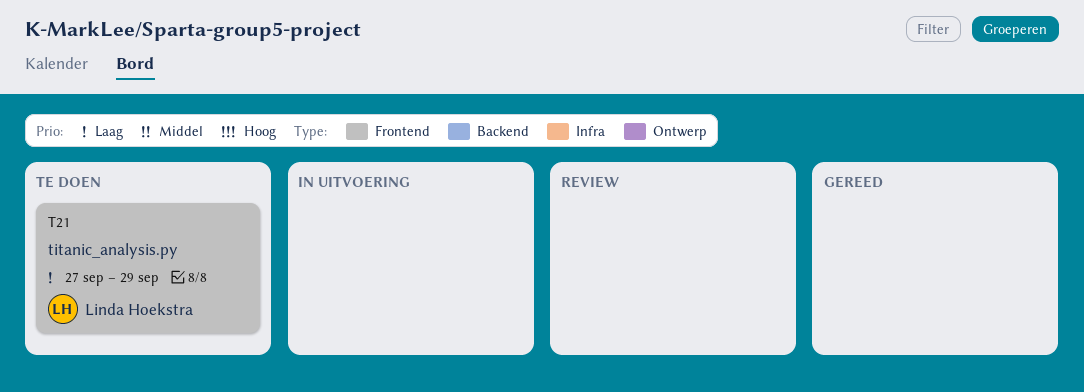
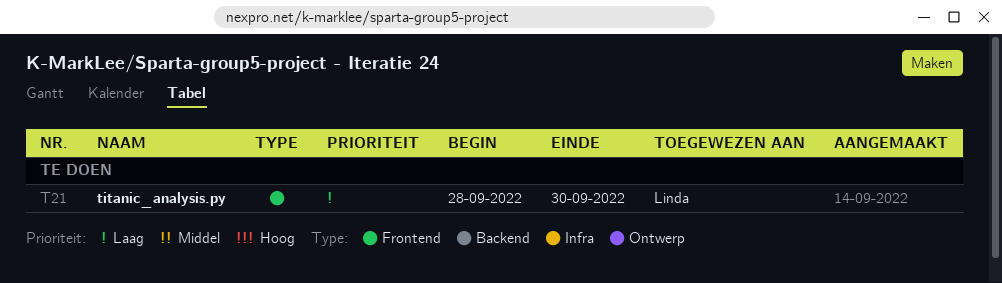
T21, start: Sep 27 -> Sep 28
T21, due: Sep 29 -> Sep 30

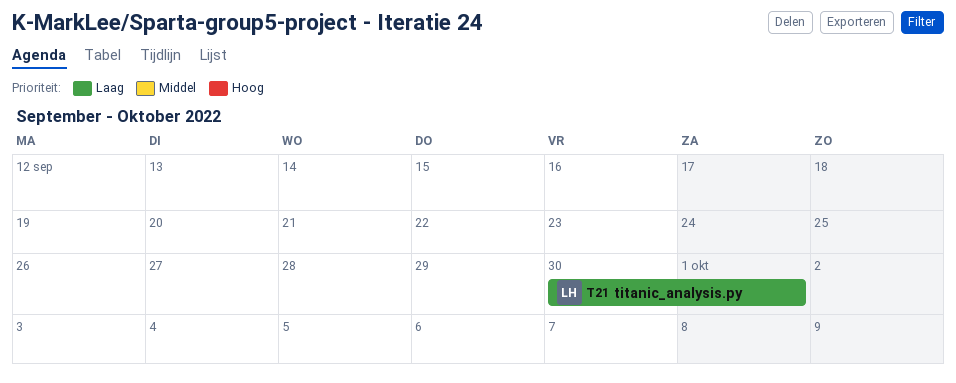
T21, start: Sep 28 -> Sep 30
T21, due: Sep 30 -> Oct 1

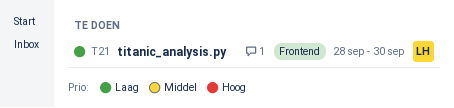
T21, start: Sep 30 -> Sep 28
T21, due: Oct 1 -> Sep 30

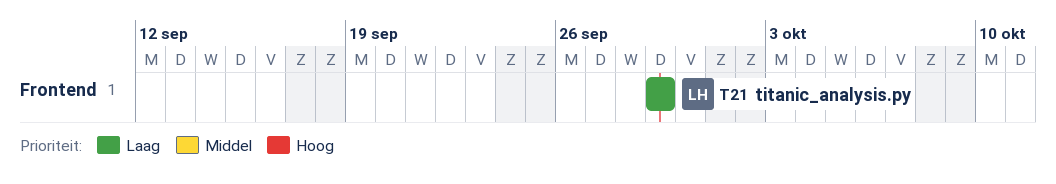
T21, start: Sep 28 -> Sep 29
T21, due: Sep 30 -> Sep 29

